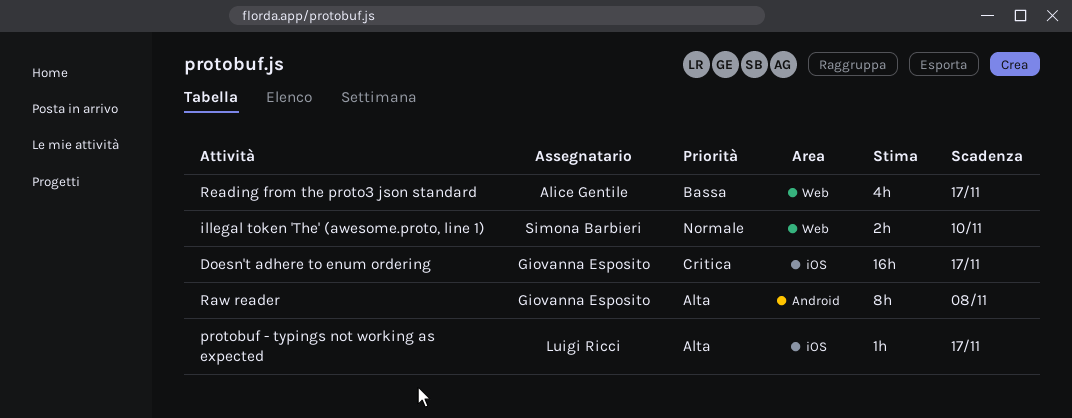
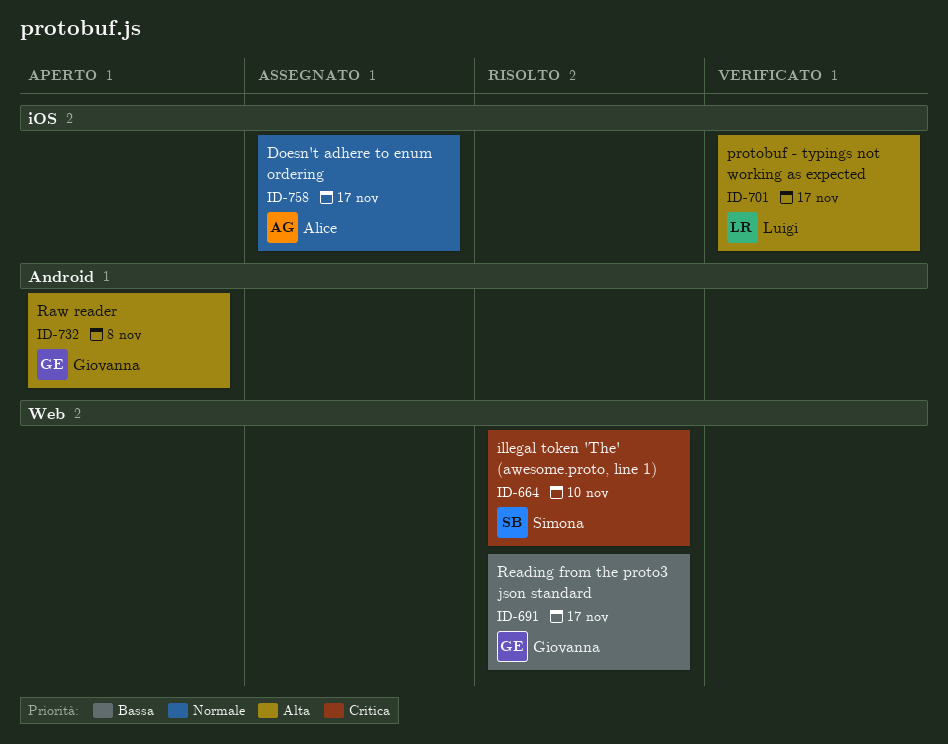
Doesn't adhere to enum ordering, owner: Giovanna Esposito -> Alice Gentile
Doesn't adhere to enum ordering, priority: Critica -> Normale
illegal token 'The' (awesome.proto, line 1), priority: Normale -> Critica
Reading from the proto3 json standard, owner: Alice Gentile -> Giovanna Esposito

